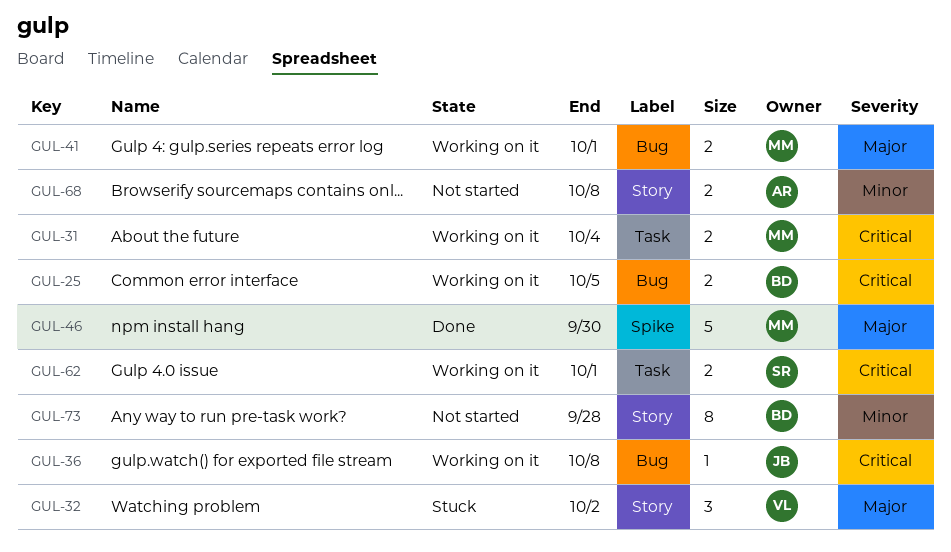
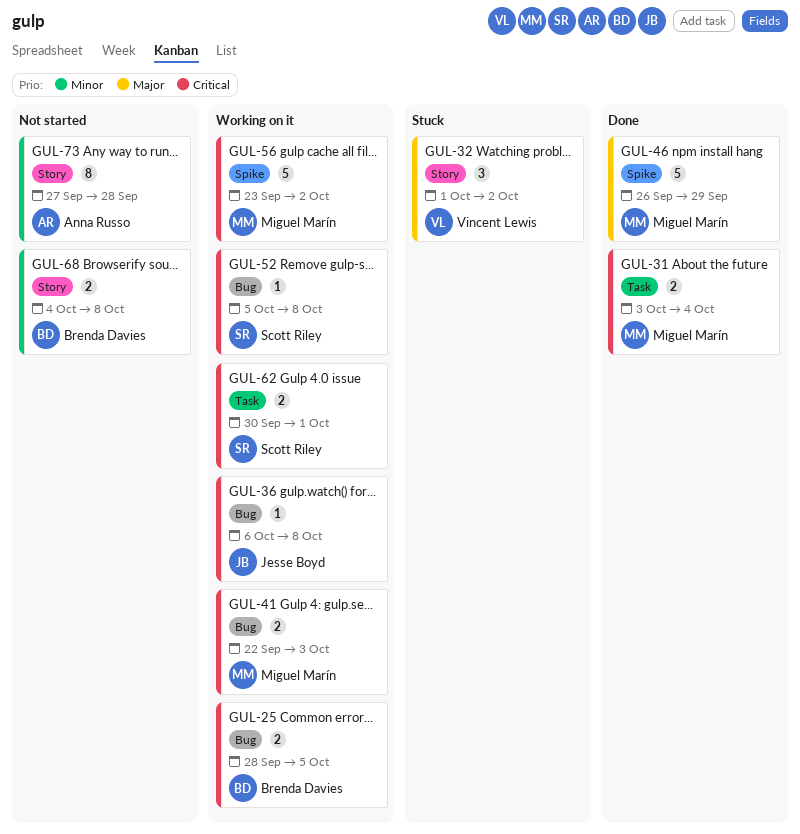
GUL-31, status: Working on it -> Done
GUL-41, priority: Major -> Critical
GUL-41, due: Oct 1 -> Oct 3
GUL-46, due: Sep 30 -> Sep 29
GUL-52: none -> present
GUL-56: none -> present
GUL-68, owner: Anna Russo -> Brenda Davies
GUL-73, owner: Brenda Davies -> Anna Russo

